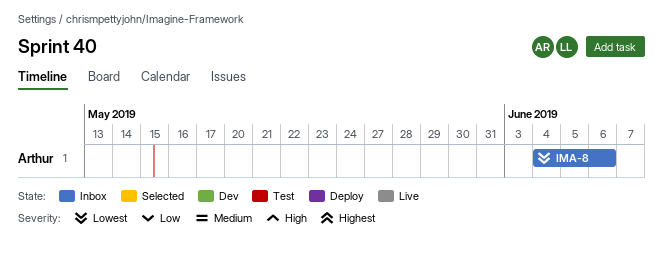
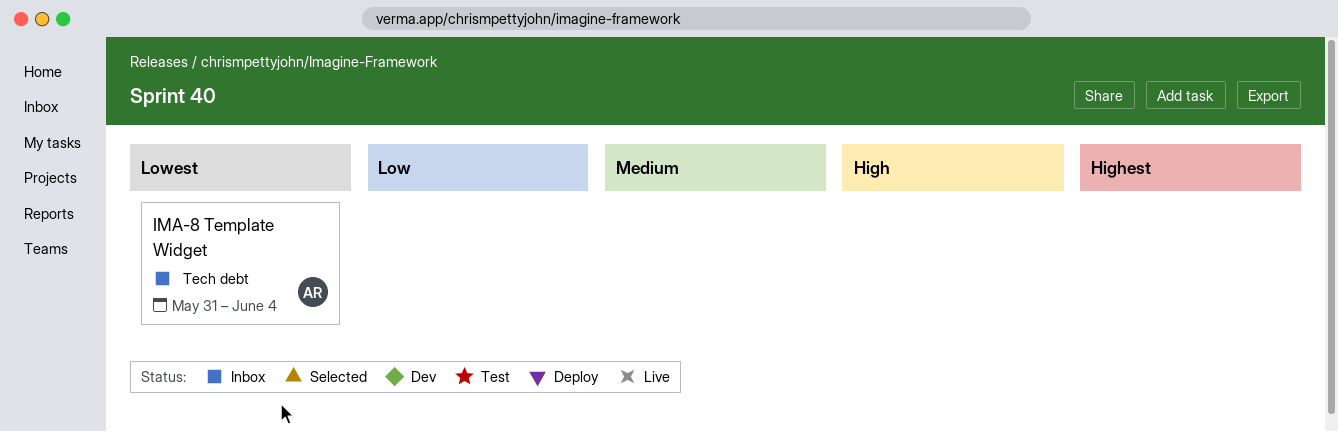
IMA-8, start: Jun 4 -> May 31
IMA-8, due: Jun 6 -> Jun 4

